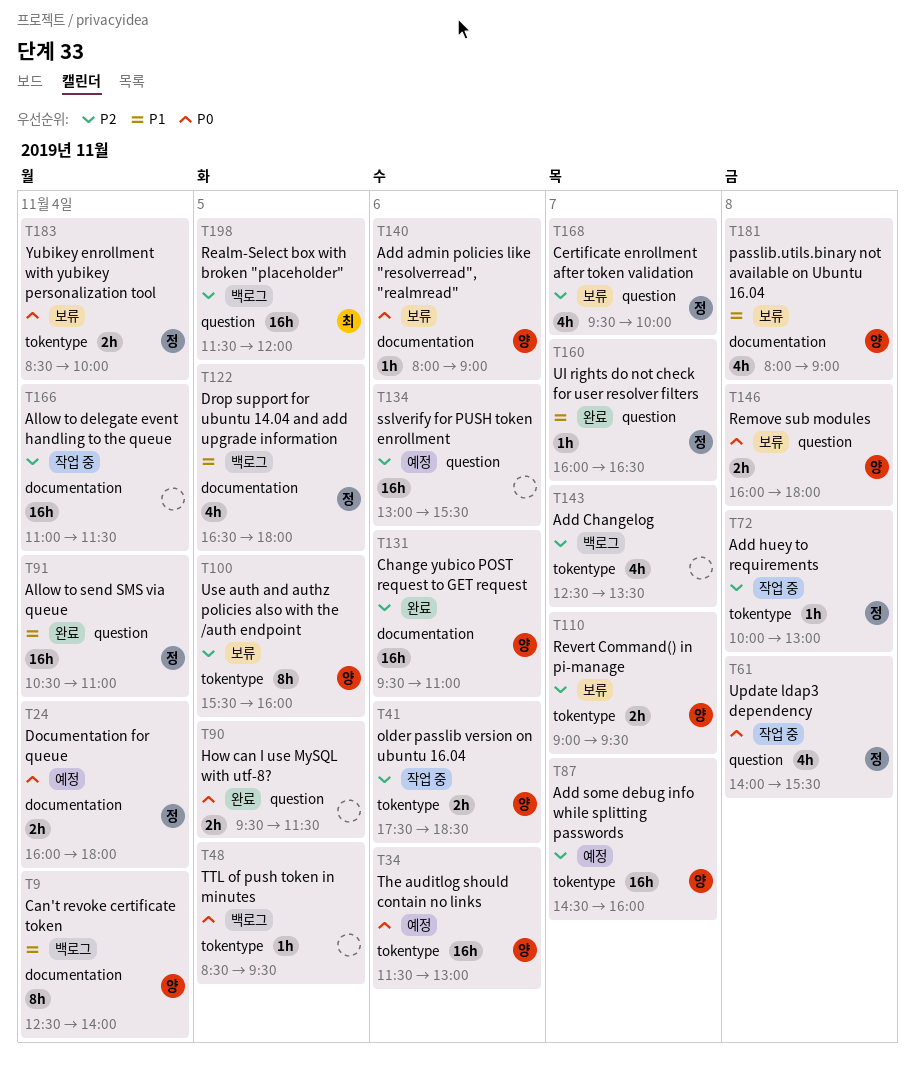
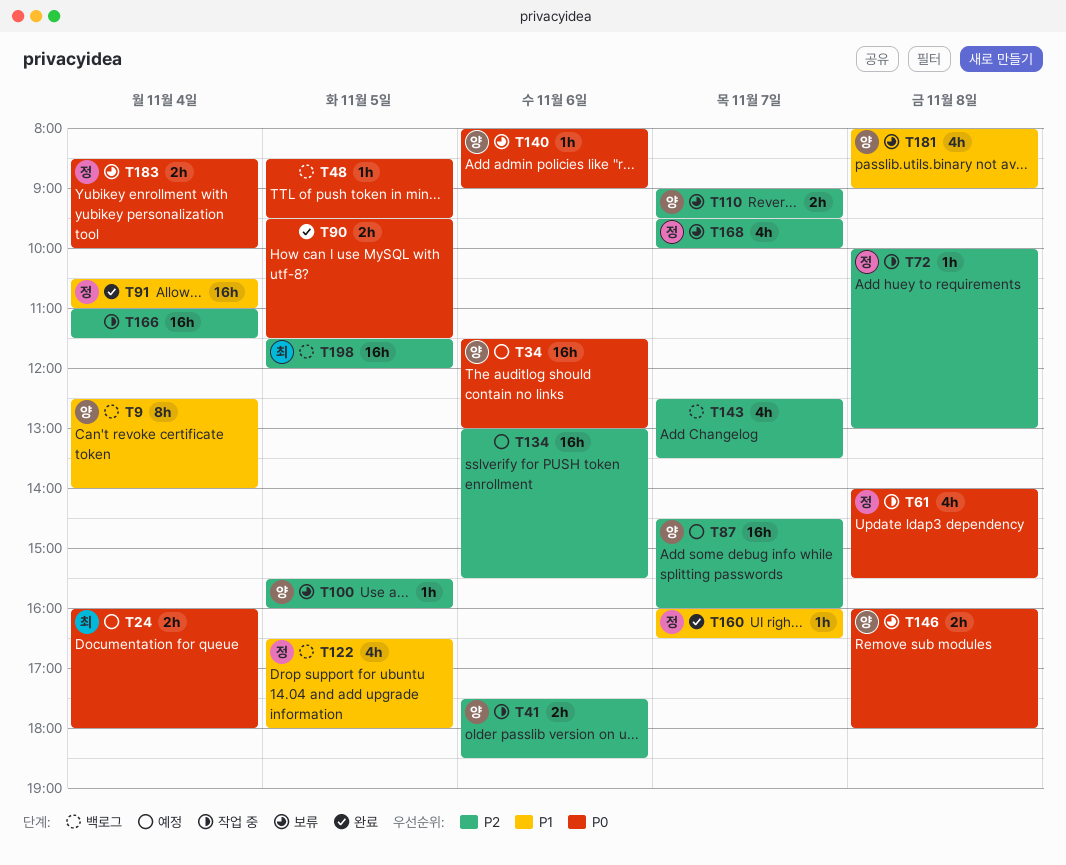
T24, owner: 정 -> 최
T100, estimate: 8h -> 1h
T131: present -> none

